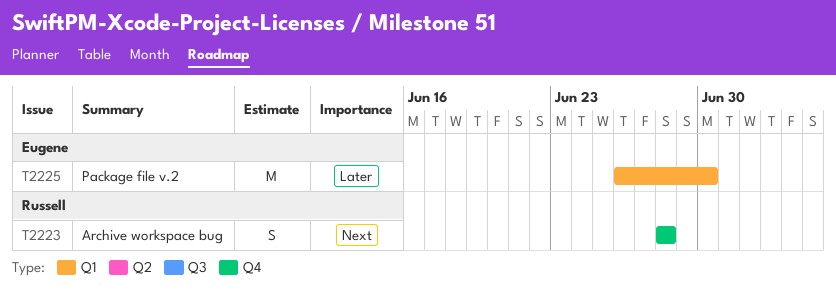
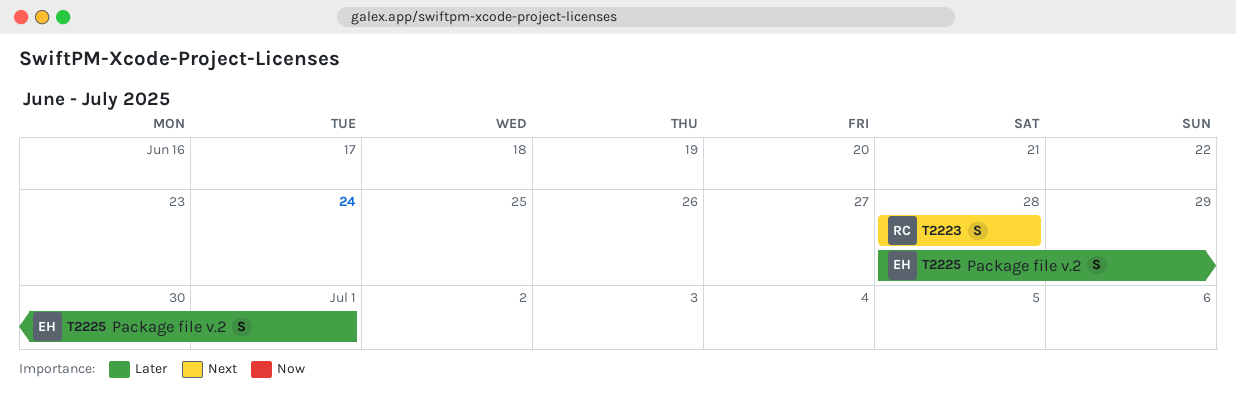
T2225, estimate: M -> S
T2225, start: Jun 26 -> Jun 28
T2225, due: Jun 30 -> Jul 1

